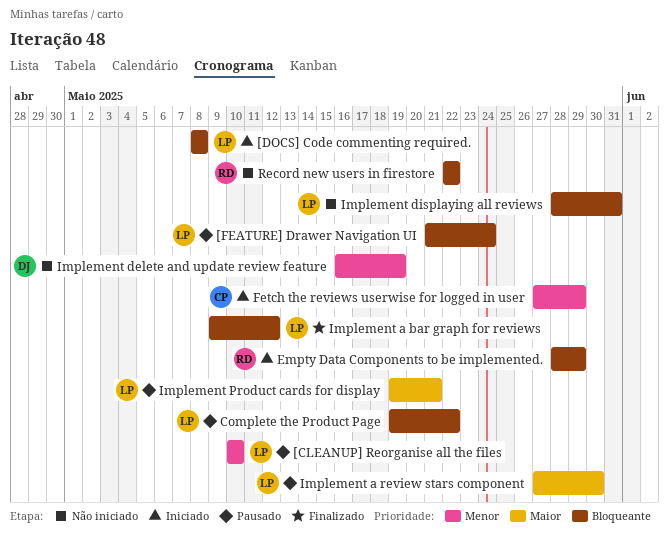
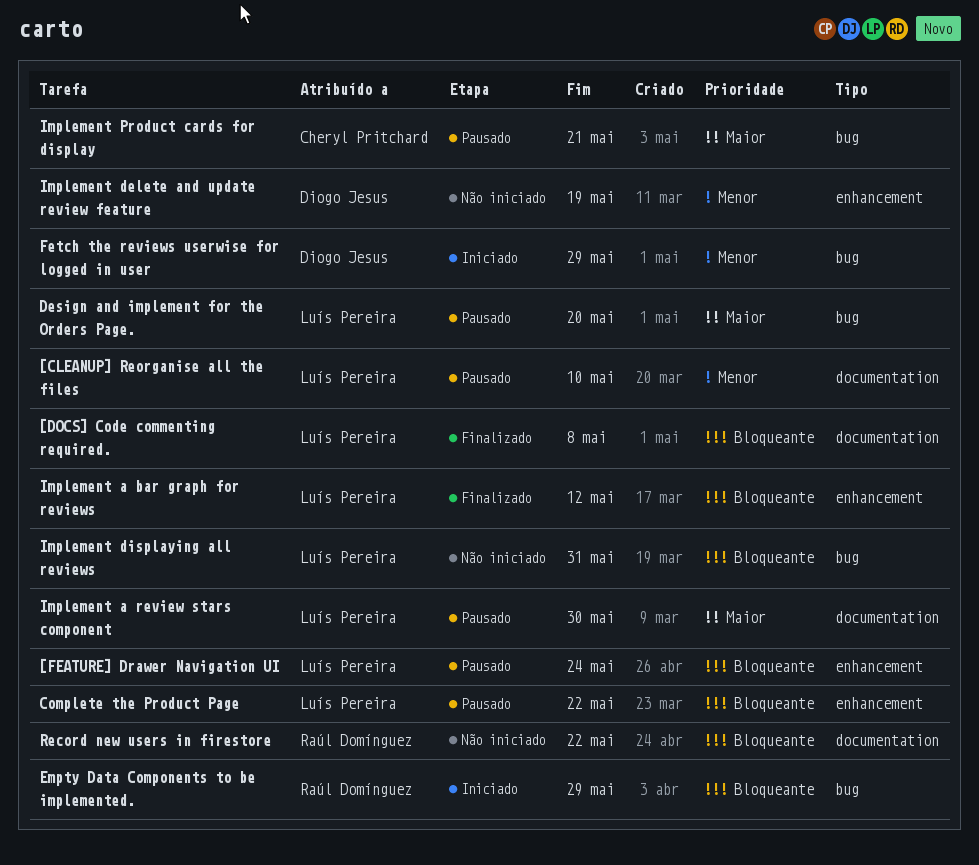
[DOCS] Code commenting required., status: Iniciado -> Finalizado
Design and implement for the Orders Page.: none -> present
Fetch the reviews userwise for logged in user, owner: Cheryl Pritchard -> Diogo Jesus
Implement Product cards for display, owner: Luís Pereira -> Cheryl Pritchard

